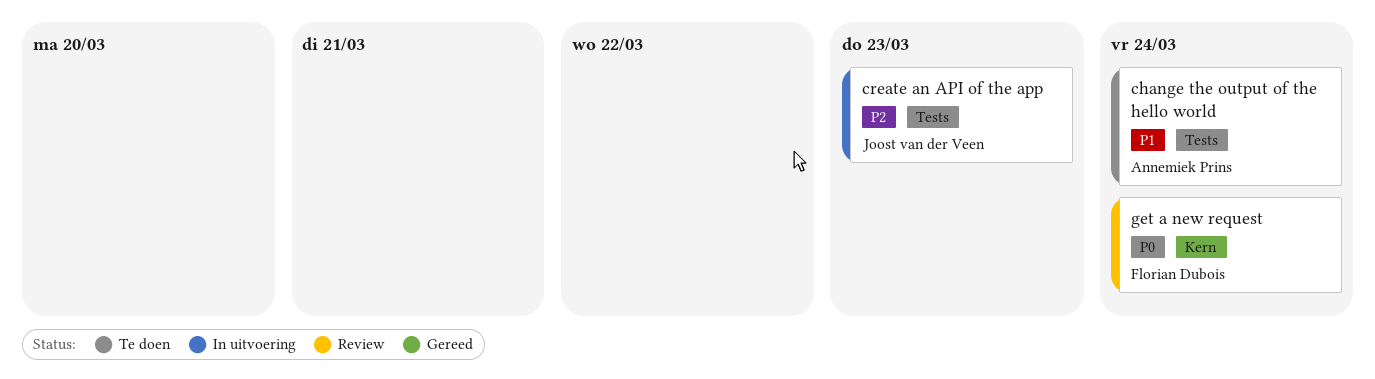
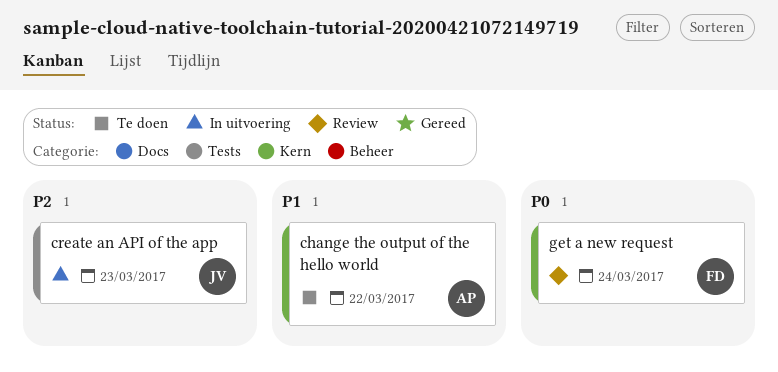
change the output of the hello world, label: Tests -> Kern
change the output of the hello world, due: Mar 24 -> Mar 22

